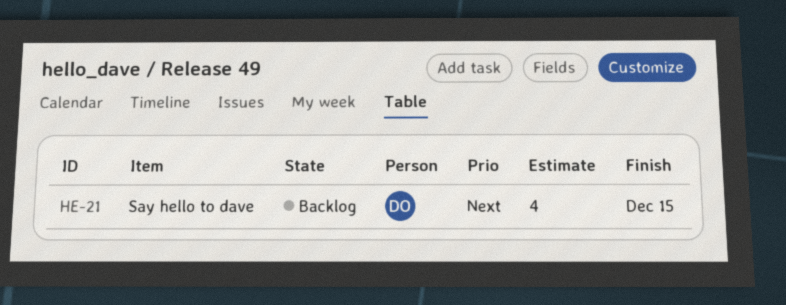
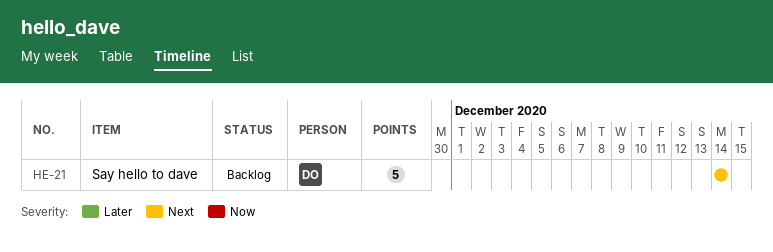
HE-21, estimate: 4 -> 5
HE-21, due: Dec 15 -> Dec 14

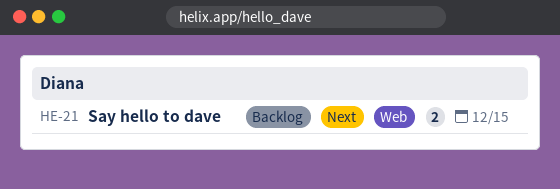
HE-21, estimate: 5 -> 2
HE-21, due: Dec 14 -> Dec 15

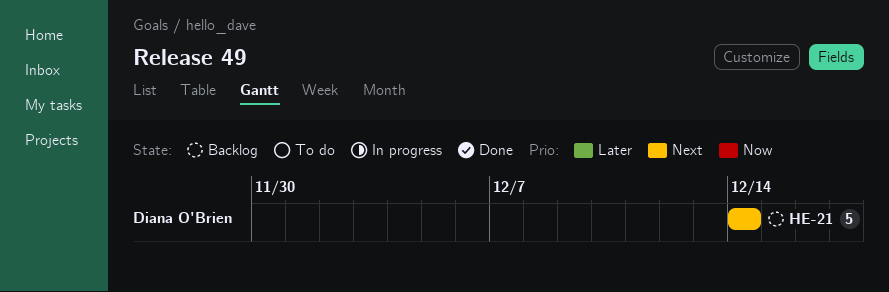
HE-21, estimate: 2 -> 5
HE-21, due: Dec 15 -> Dec 14

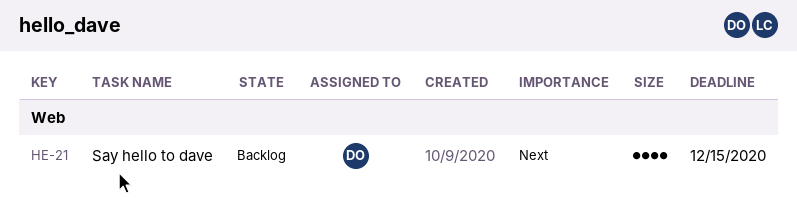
HE-21, estimate: 5 -> 4
HE-21, due: Dec 14 -> Dec 15

